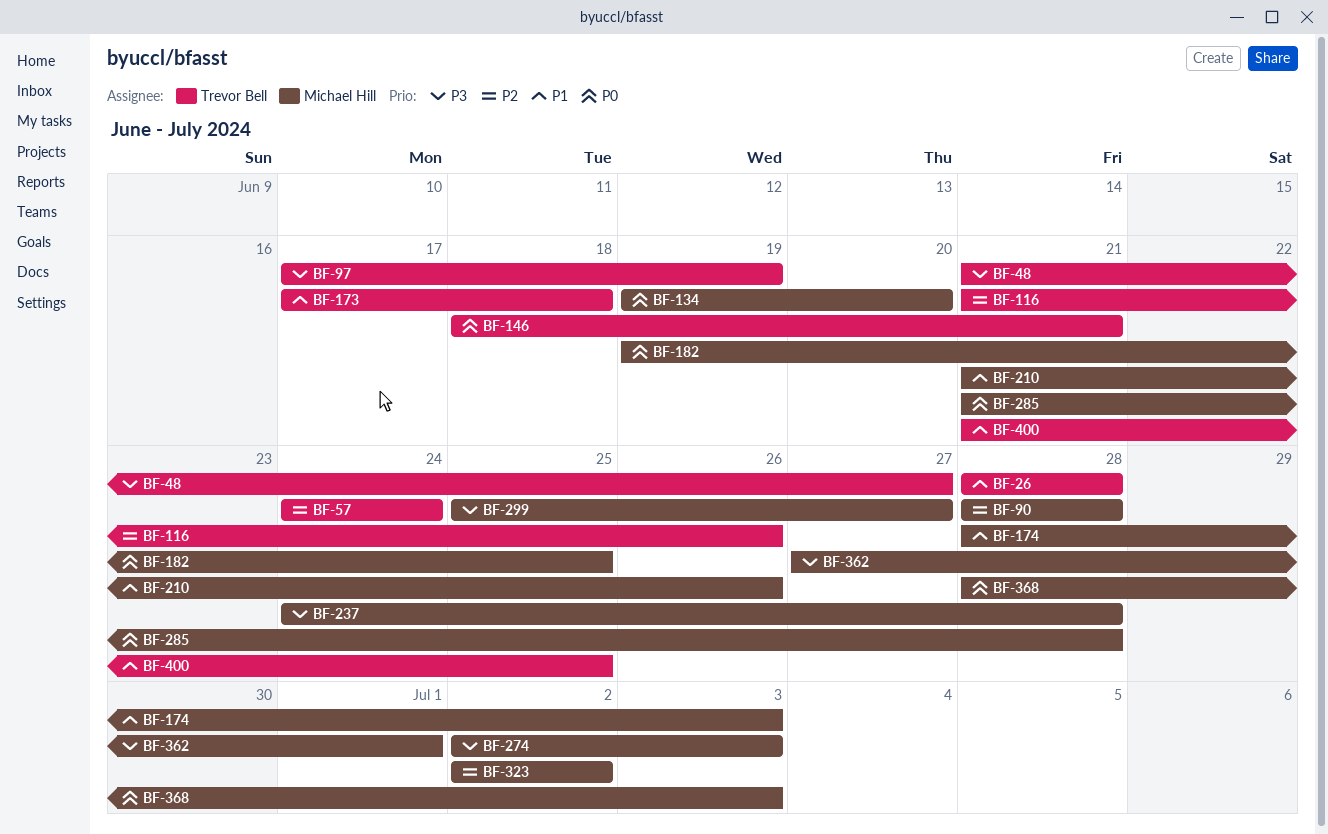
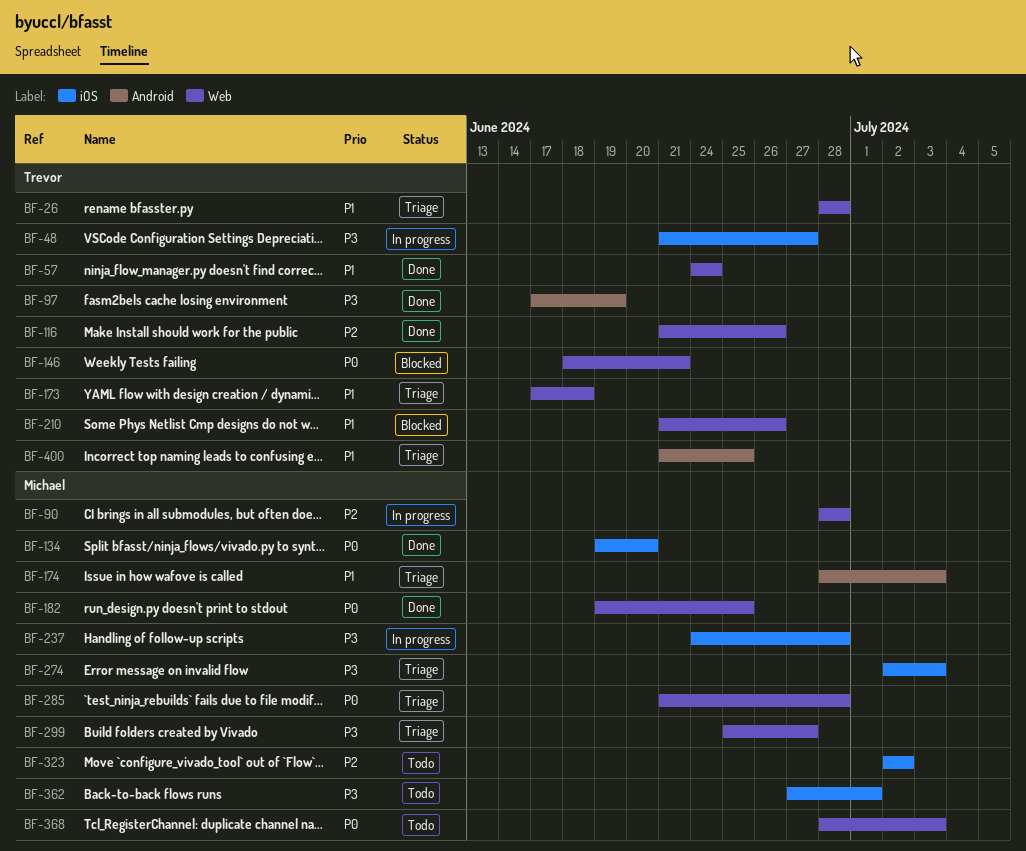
BF-57, priority: P2 -> P1
BF-210, owner: Michael Hill -> Trevor Bell

